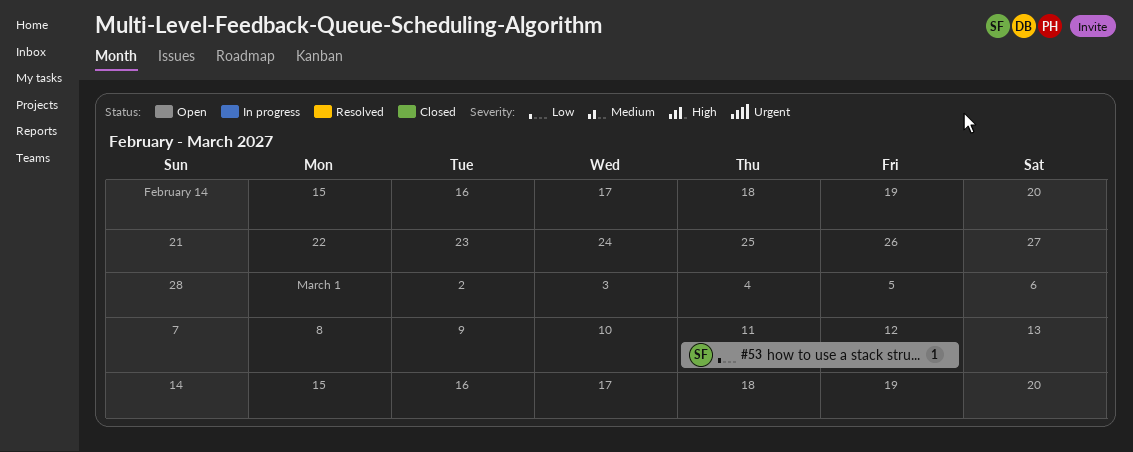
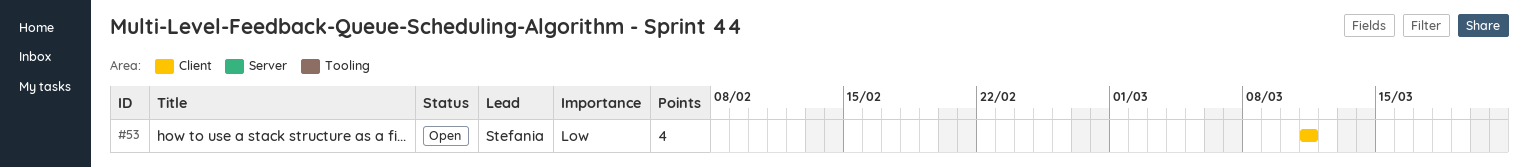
#53, estimate: 1 -> 4
#53, due: Mar 12 -> Mar 11

